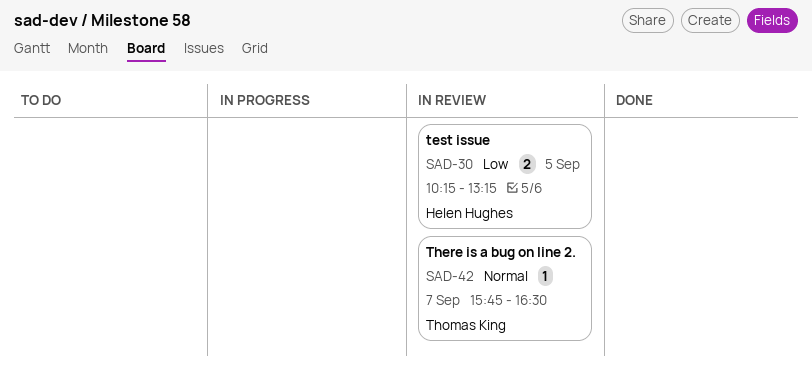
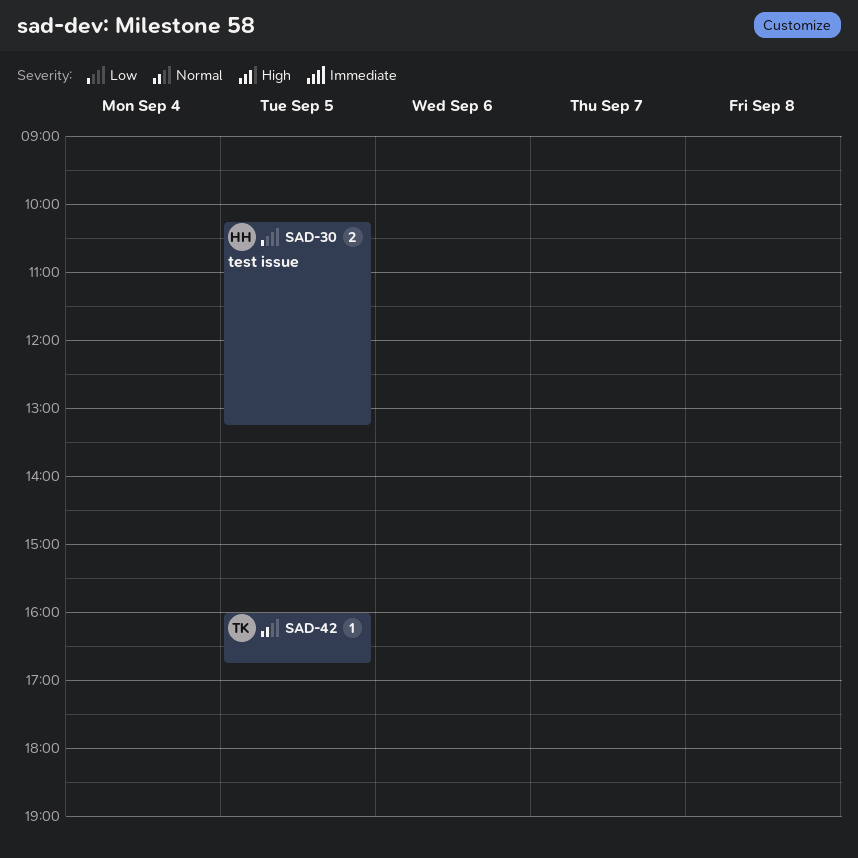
SAD-42, day: Sep 7 -> Sep 5
SAD-42, begins: 15:45 -> 16:00
SAD-42, ends: 16:30 -> 16:45

